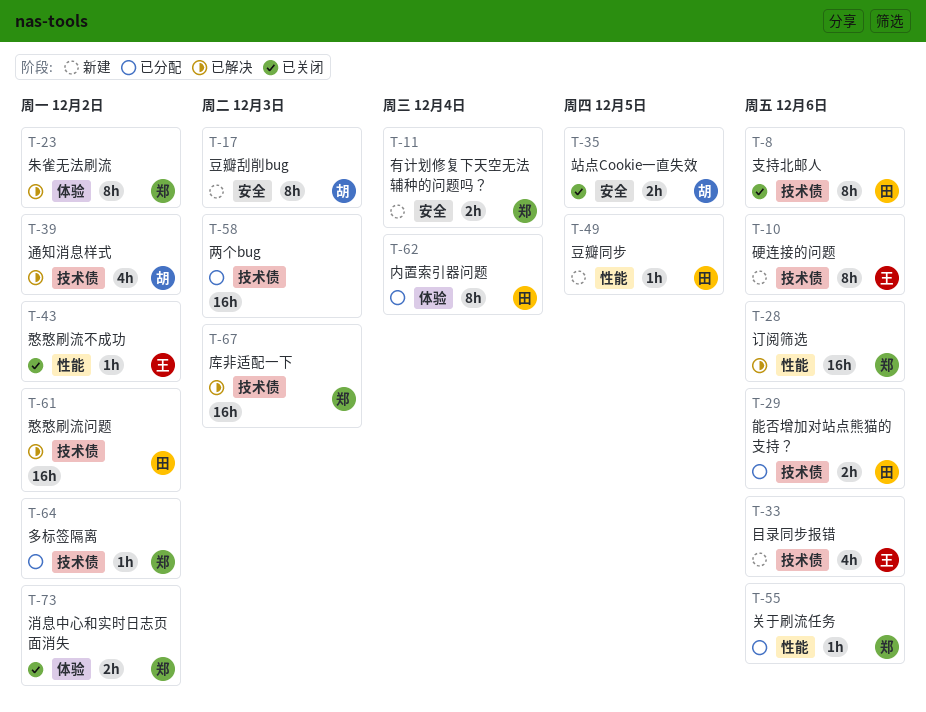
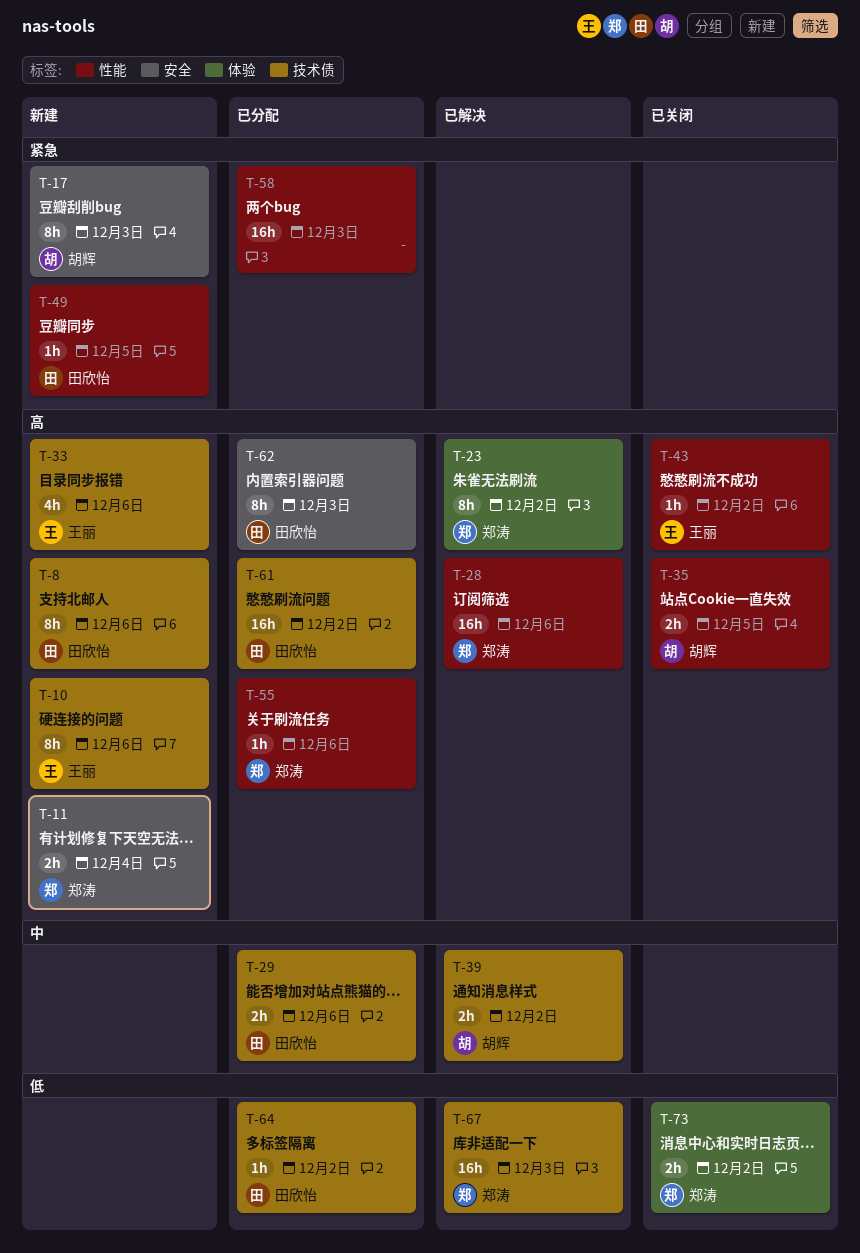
T-8, status: 已关闭 -> 新建
T-35, label: 安全 -> 性能
T-39, estimate: 4h -> 2h
T-58, label: 技术债 -> 性能
T-61, status: 已解决 -> 已分配
T-62, label: 体验 -> 安全
T-62, due: Dec 4 -> Dec 3
T-64, owner: 郑涛 -> 田欣怡

